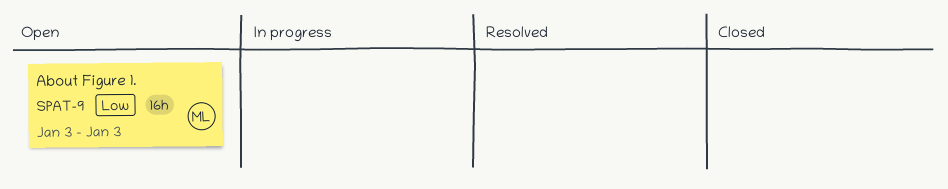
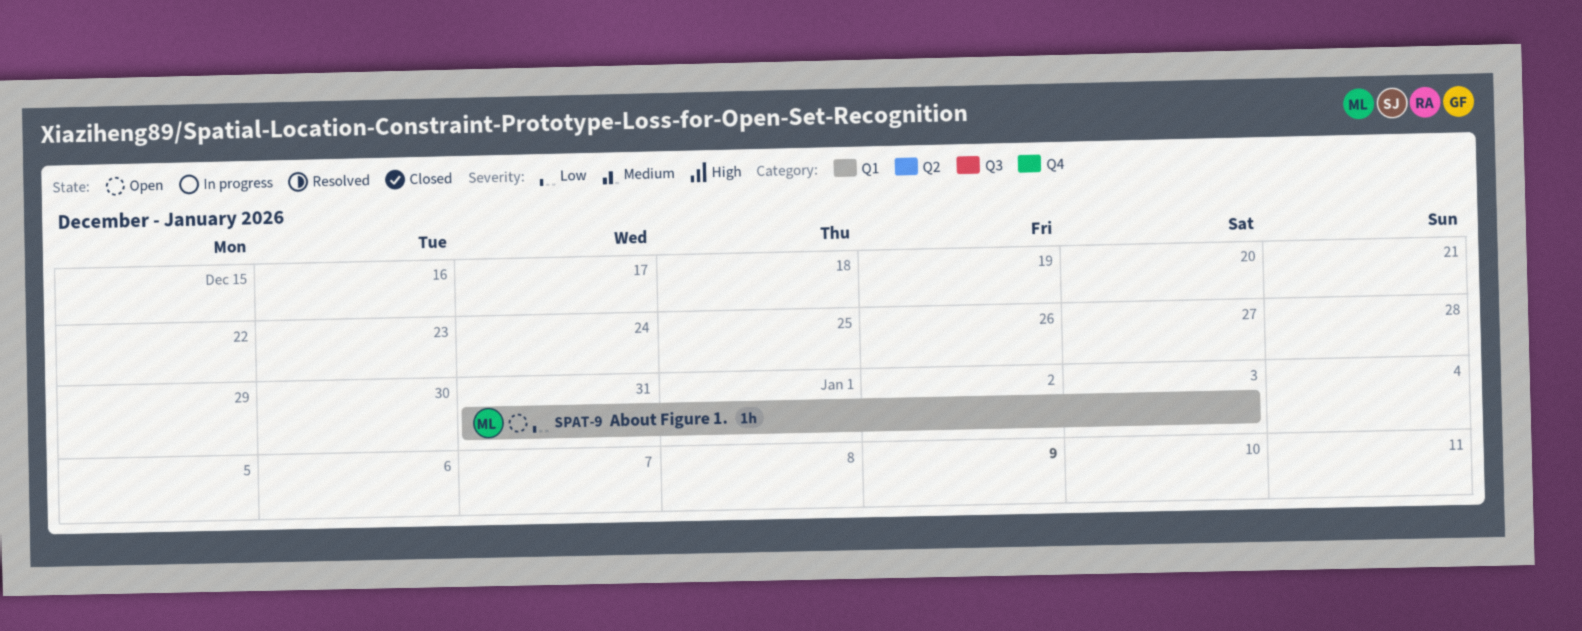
SPAT-9, estimate: 16h -> 1h
SPAT-9, start: Jan 3 -> Dec 31

